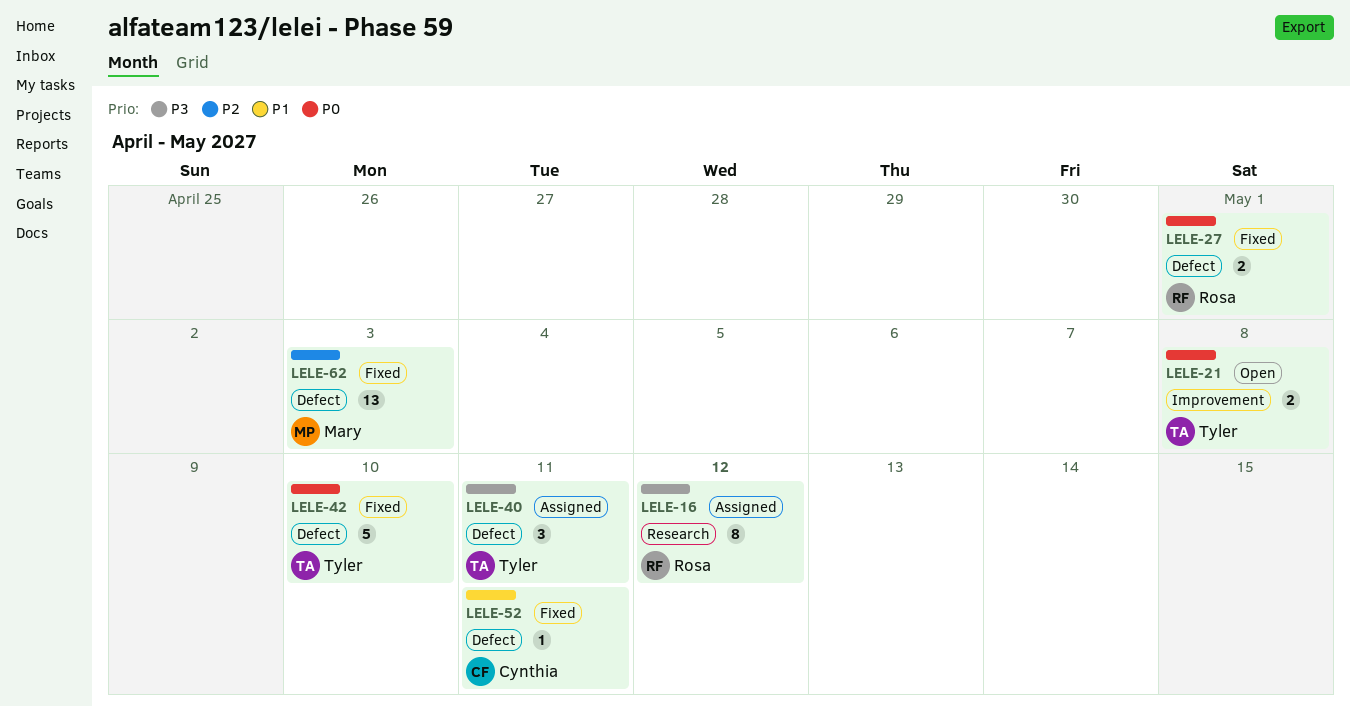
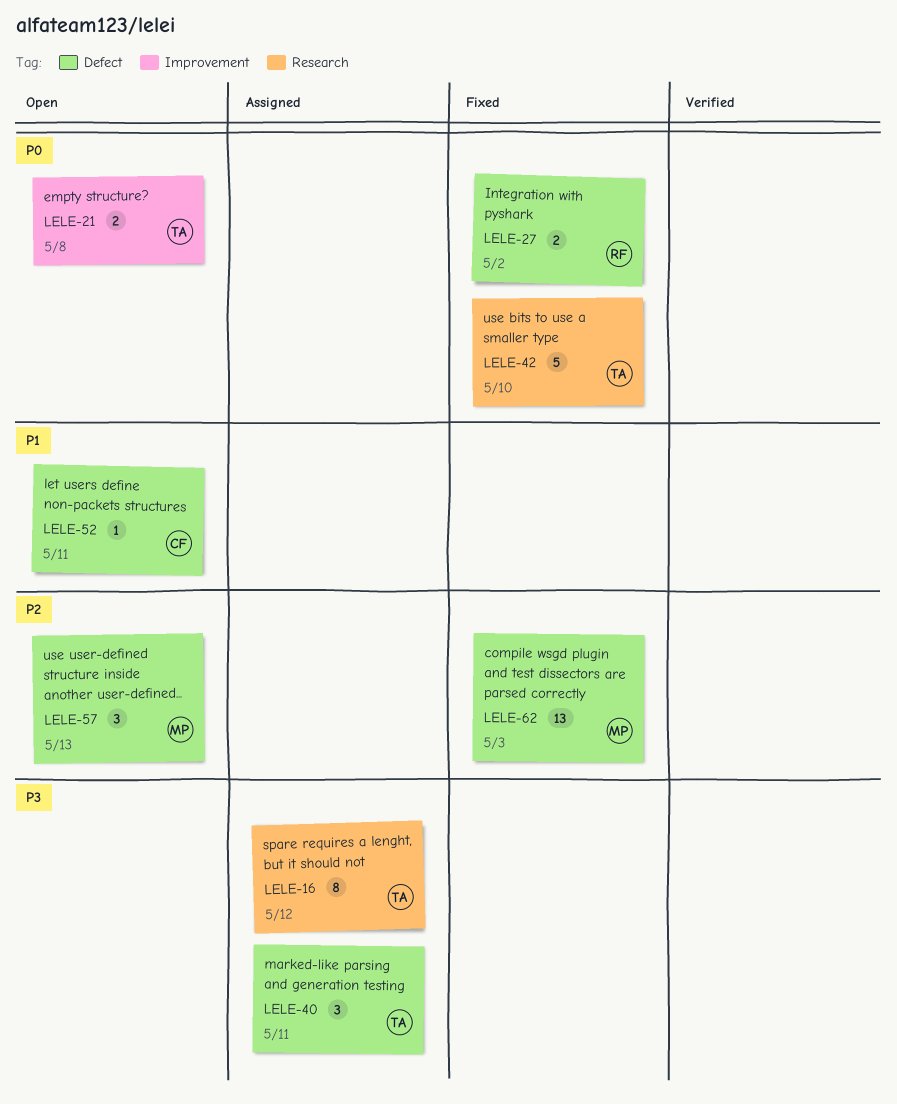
LELE-16, owner: Rosa -> Tyler
LELE-27, due: May 1 -> May 2
LELE-42, label: Defect -> Research
LELE-52, status: Fixed -> Open
LELE-57: none -> present

